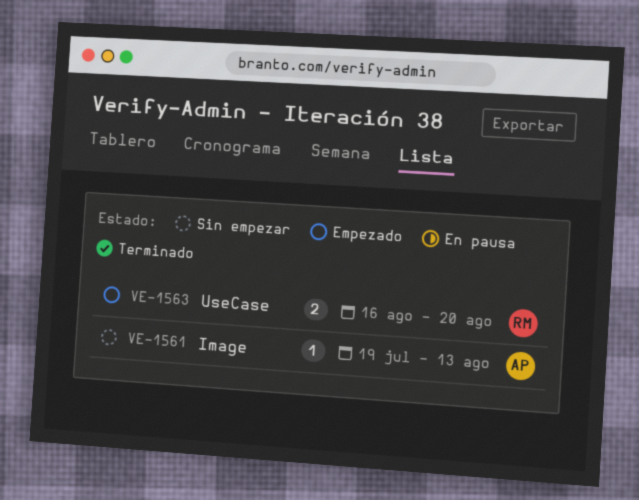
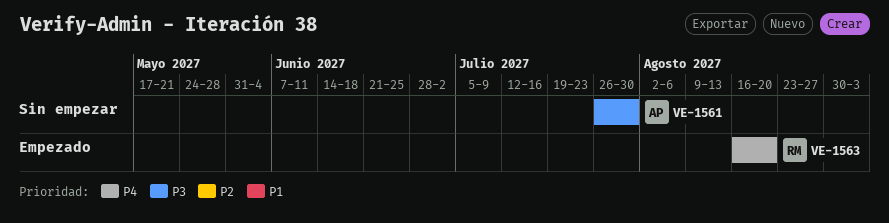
VE-1561, start: Jul 19 -> Jul 26
VE-1561, due: Aug 13 -> Jul 30

